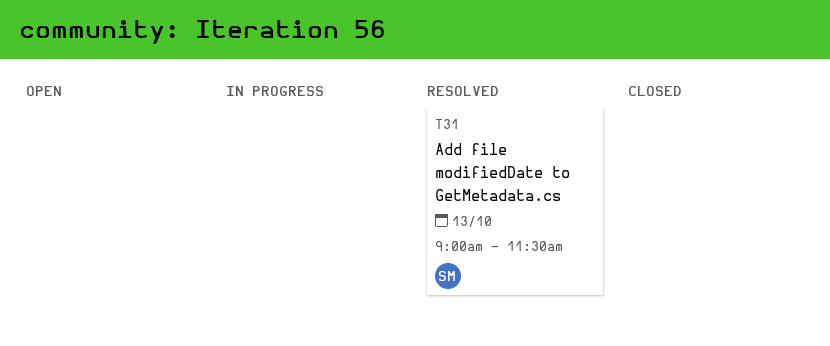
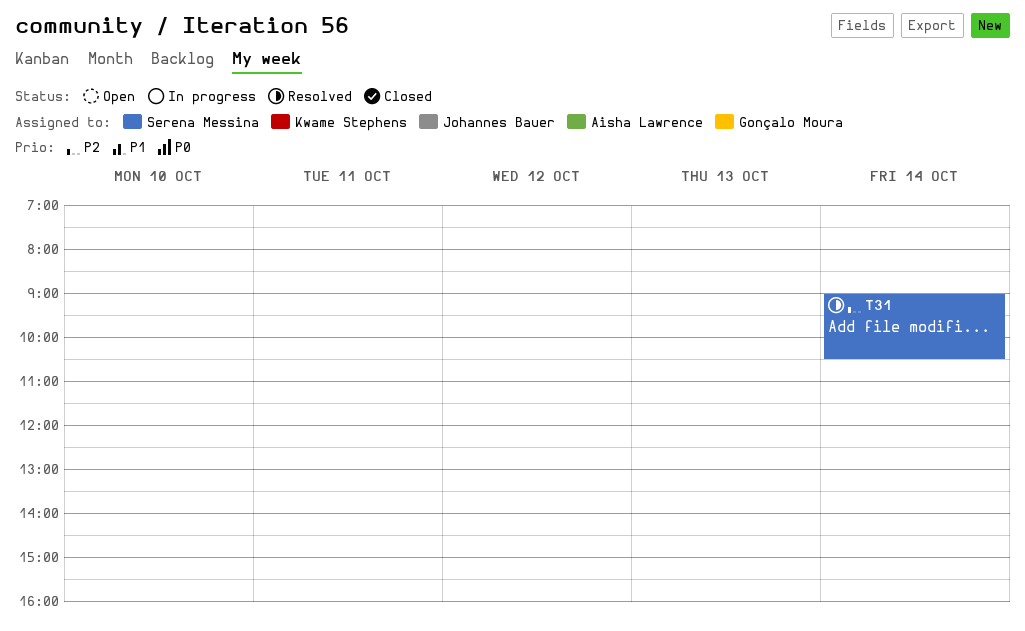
T31, day: Oct 13 -> Oct 14
T31, ends: 11:30 -> 10:30

